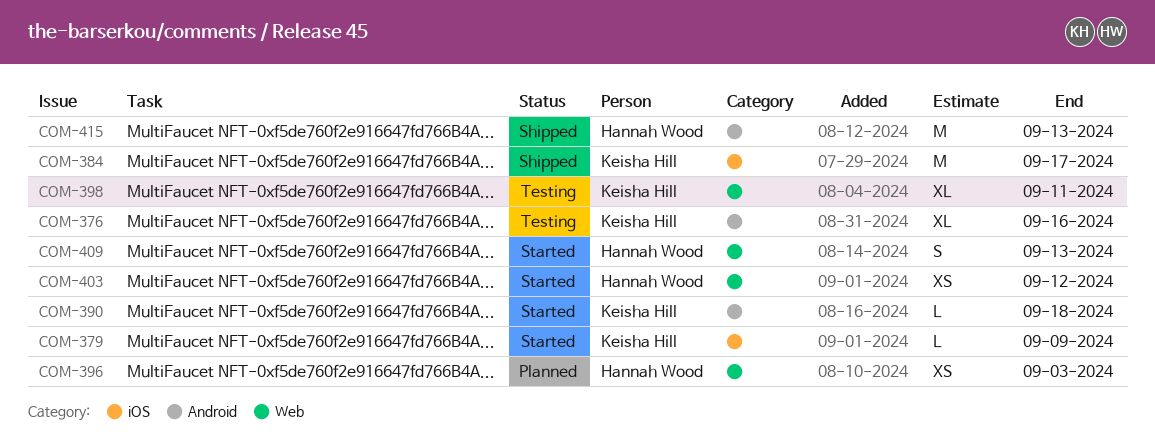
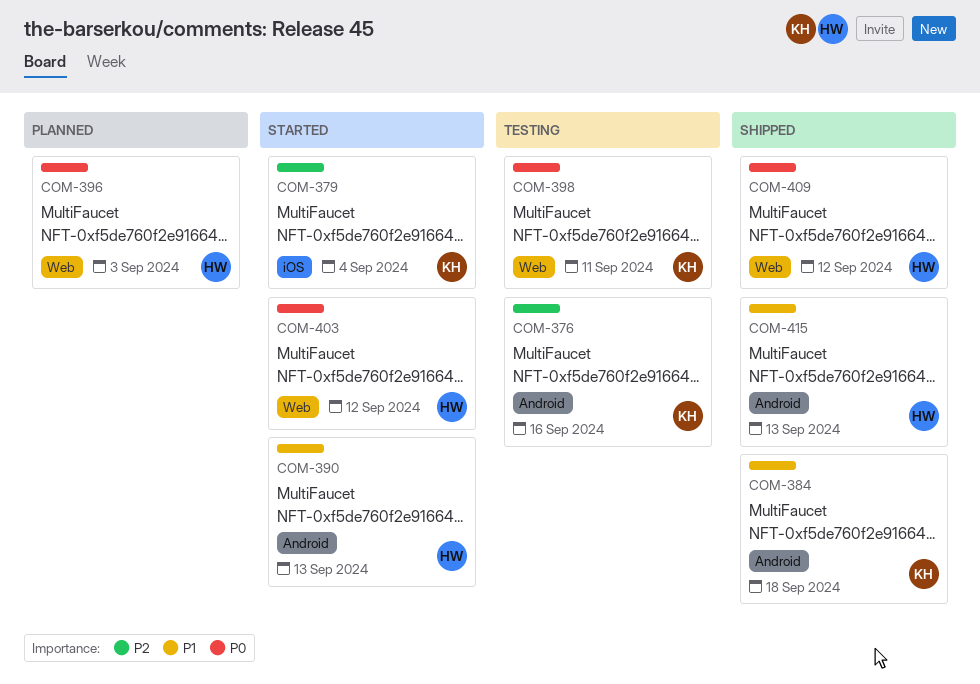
COM-379, due: Sep 9 -> Sep 4
COM-384, label: iOS -> Android
COM-384, due: Sep 17 -> Sep 18
COM-390, owner: Keisha Hill -> Hannah Wood
COM-390, due: Sep 18 -> Sep 13
COM-409, status: Started -> Shipped
COM-409, due: Sep 13 -> Sep 12

